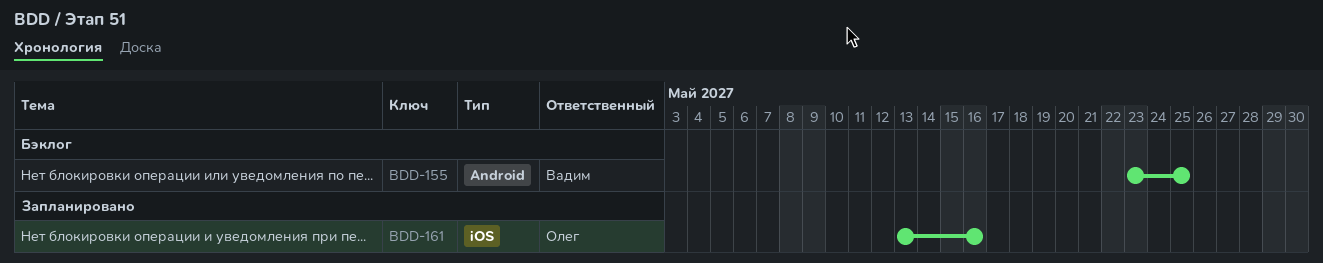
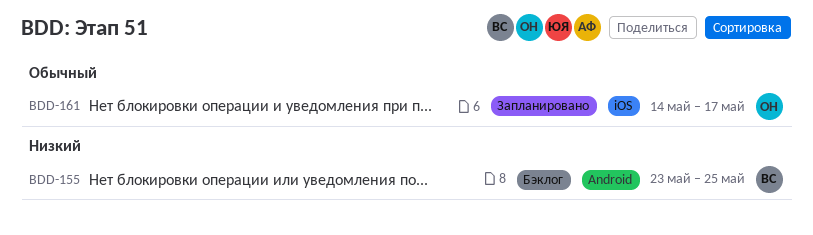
BDD-161, start: May 13 -> May 14
BDD-161, due: May 16 -> May 17

